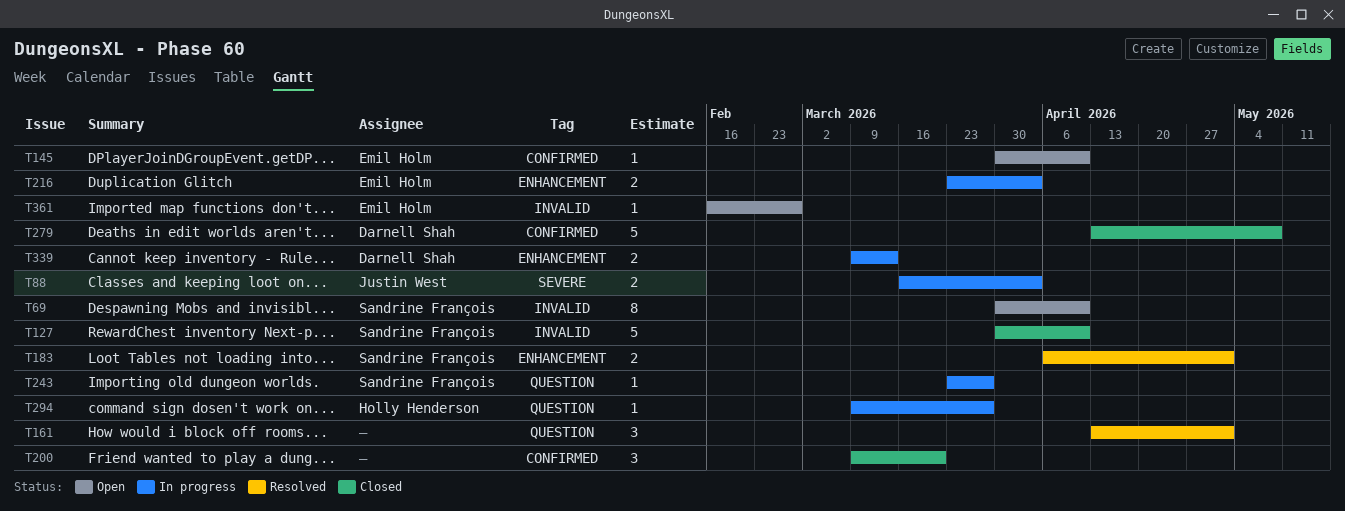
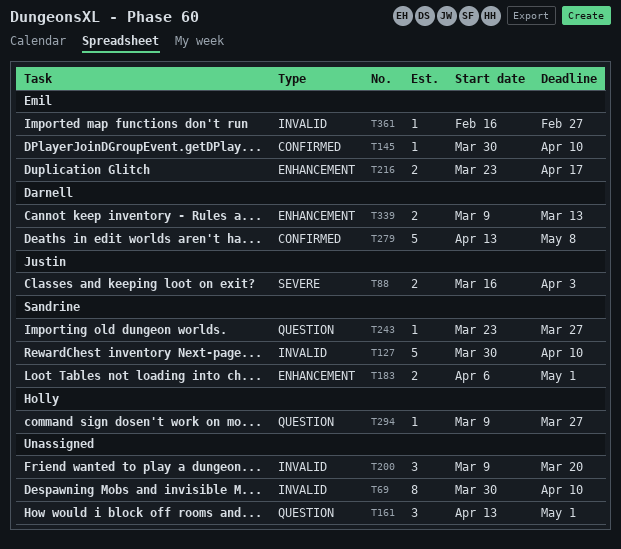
T69, owner: Sandrine François -> none
T200, label: CONFIRMED -> INVALID
T216, due: Apr 3 -> Apr 17

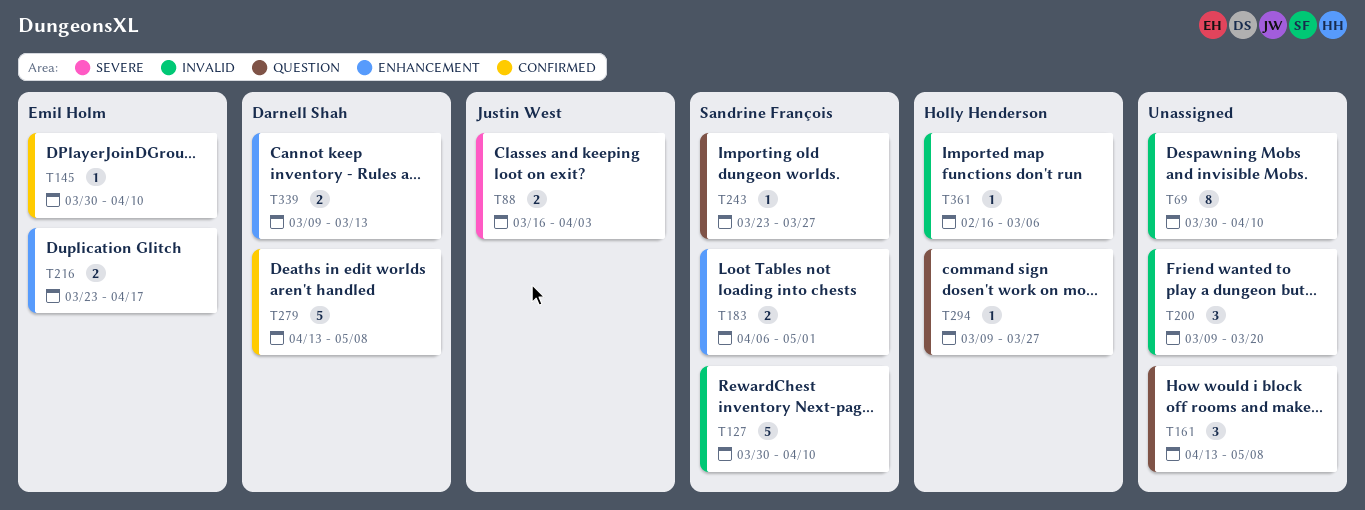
T161, due: May 1 -> May 8
T361, owner: Emil Holm -> Holly Henderson
T361, due: Feb 27 -> Mar 6

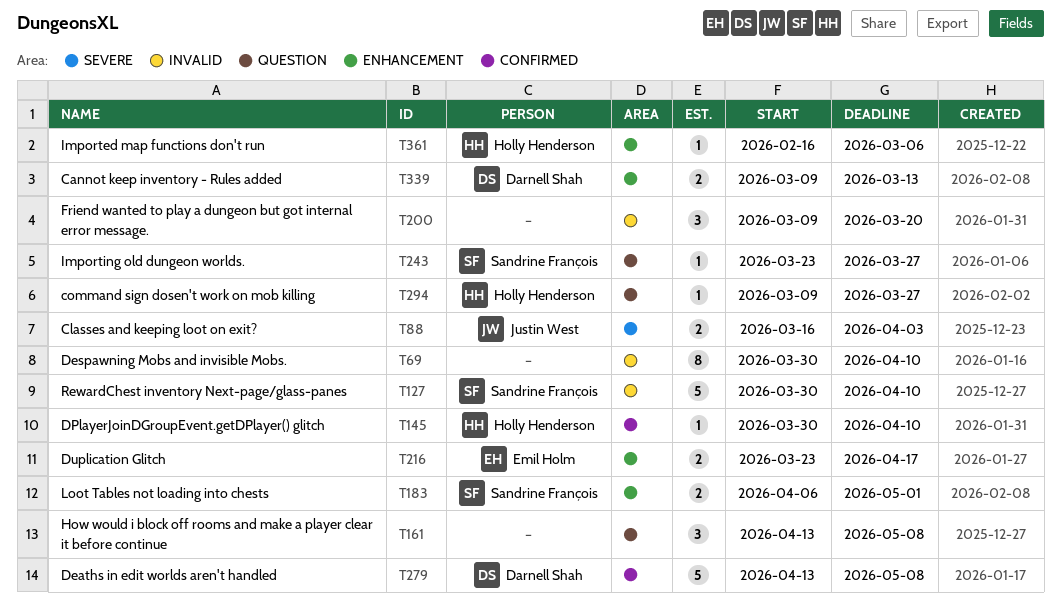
T145, owner: Emil Holm -> Holly Henderson
T361, label: INVALID -> ENHANCEMENT

